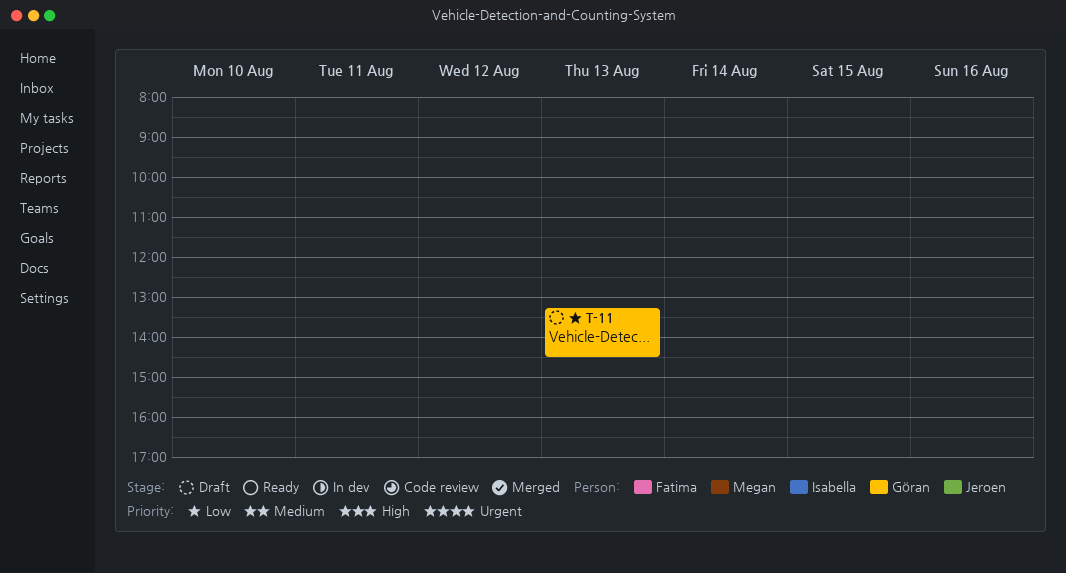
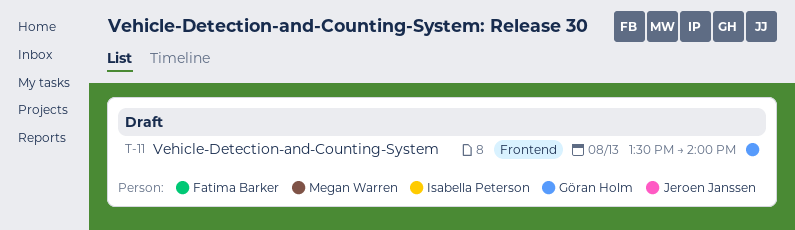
T-11, begins: 13:15 -> 13:30
T-11, ends: 14:30 -> 14:00

